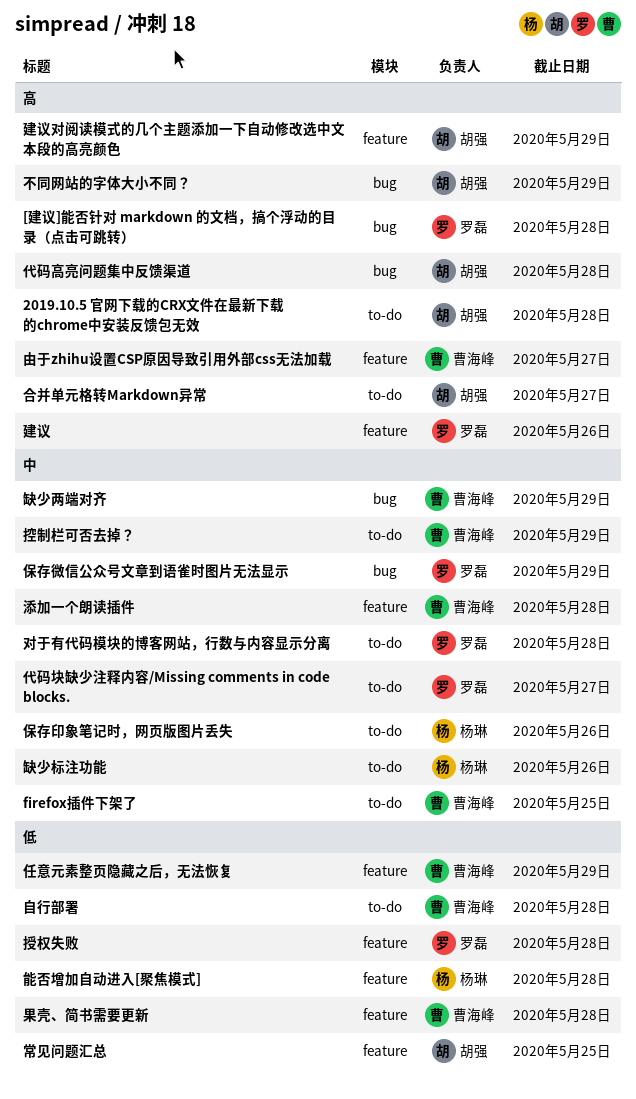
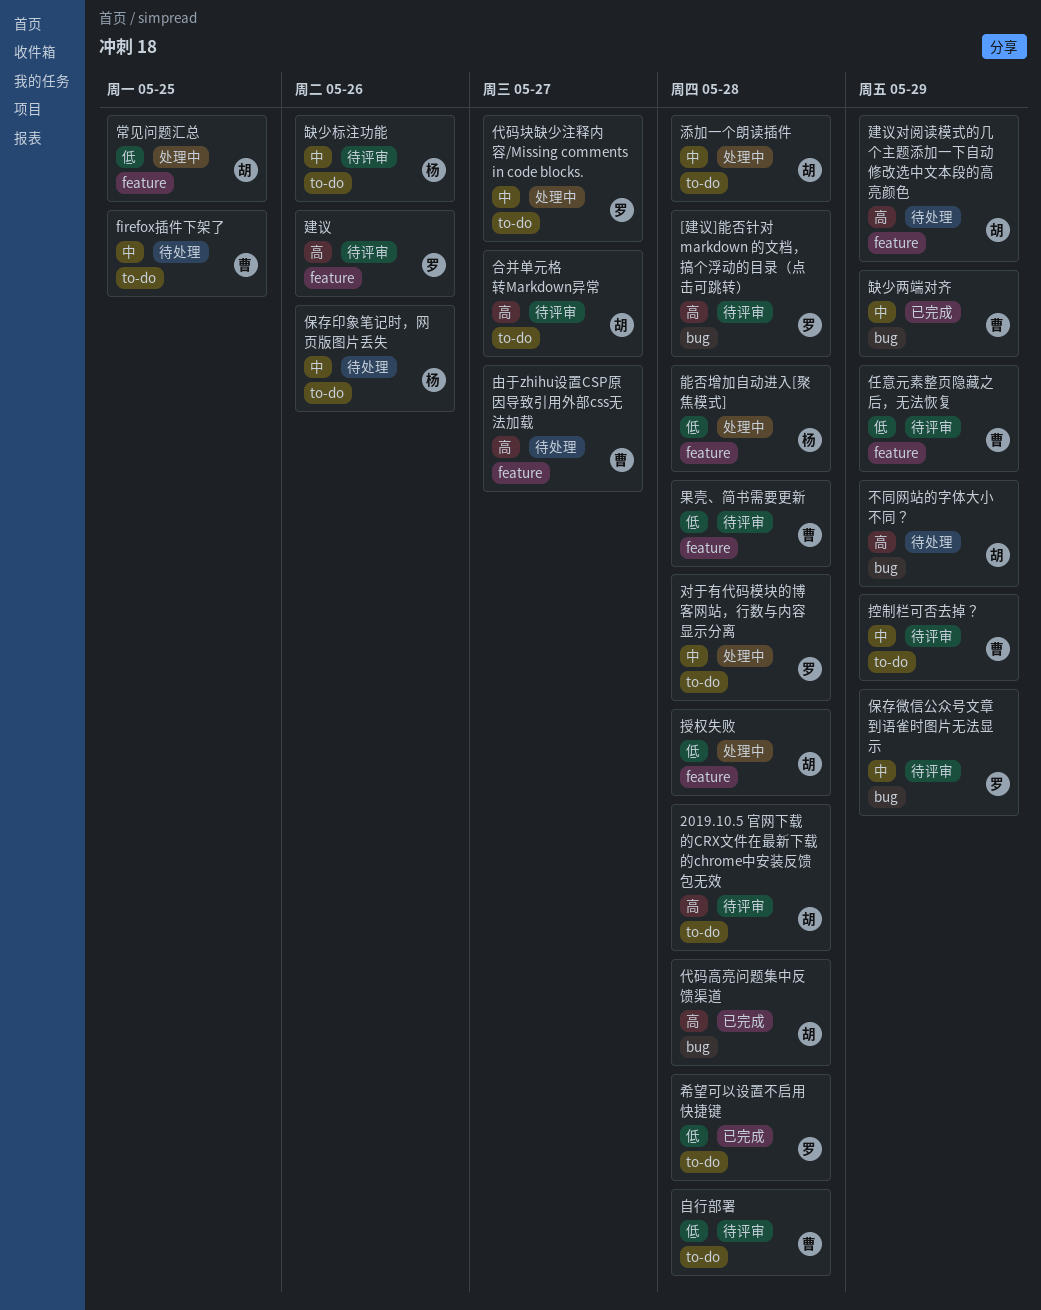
希望可以设置不启用快捷键: none -> present
授权失败, owner: 罗磊 -> 胡强
添加一个朗读插件, owner: 曹海峰 -> 胡强
添加一个朗读插件, label: feature -> to-do

